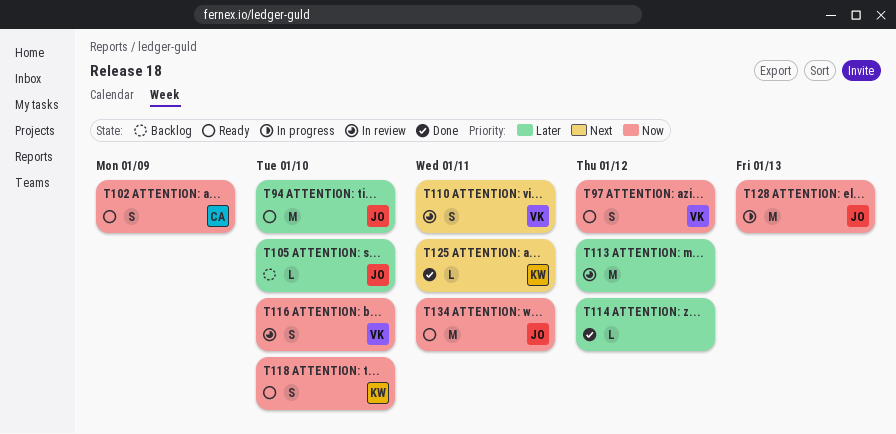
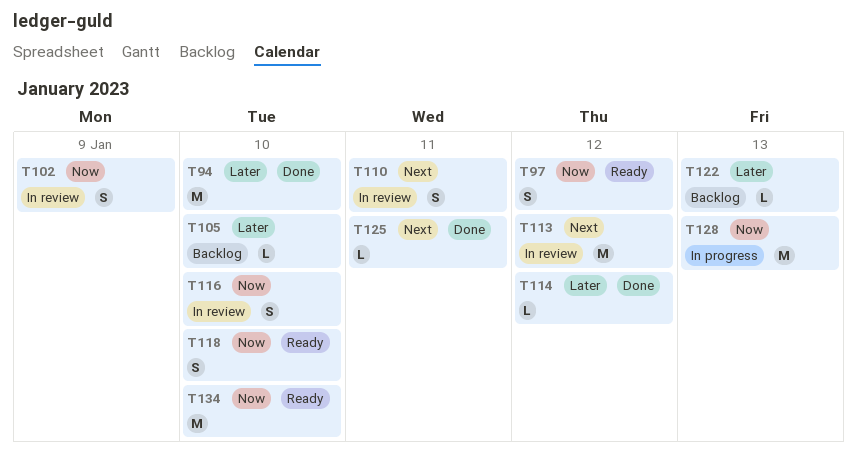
T94, status: Ready -> Done
T102, status: Ready -> In review
T113, priority: Later -> Next
T122: none -> present
T134, due: Jan 11 -> Jan 10

